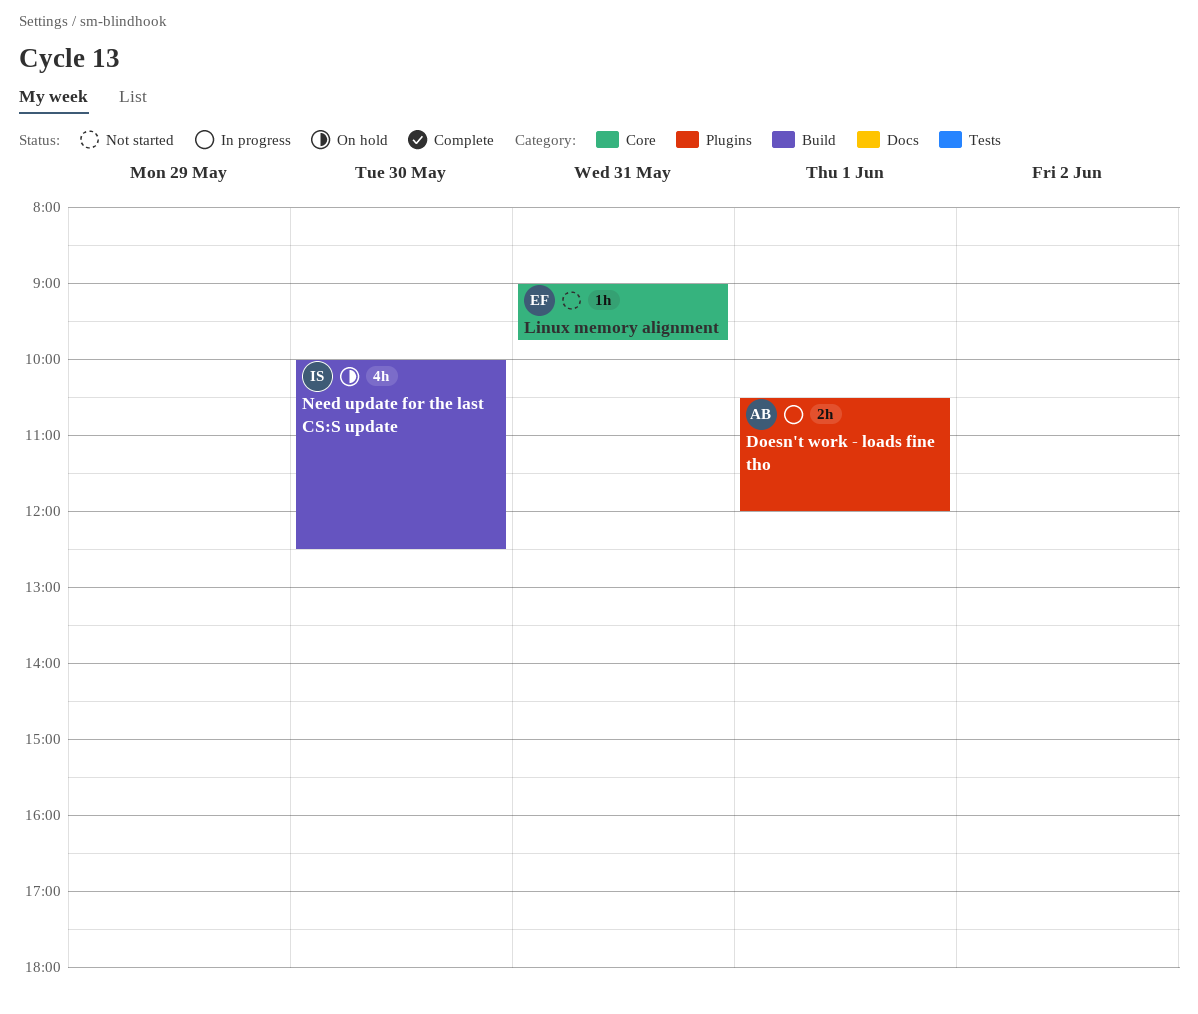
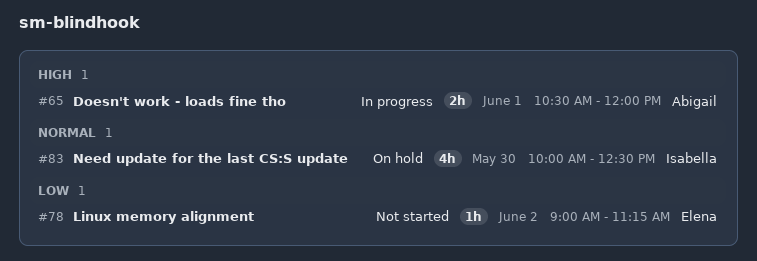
Linux memory alignment, day: May 31 -> Jun 2
Linux memory alignment, ends: 09:45 -> 11:15

